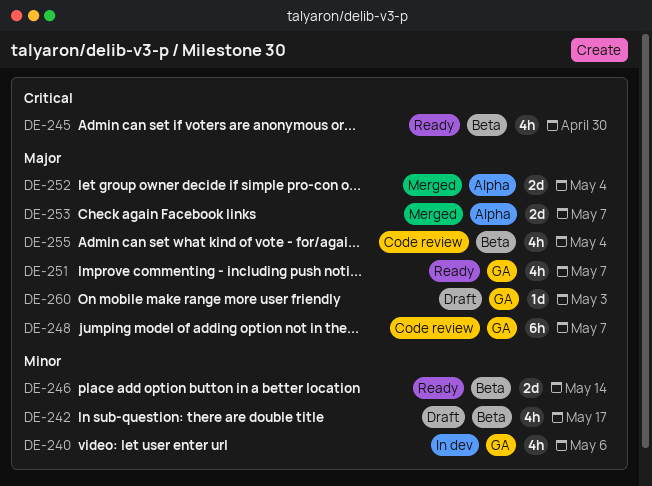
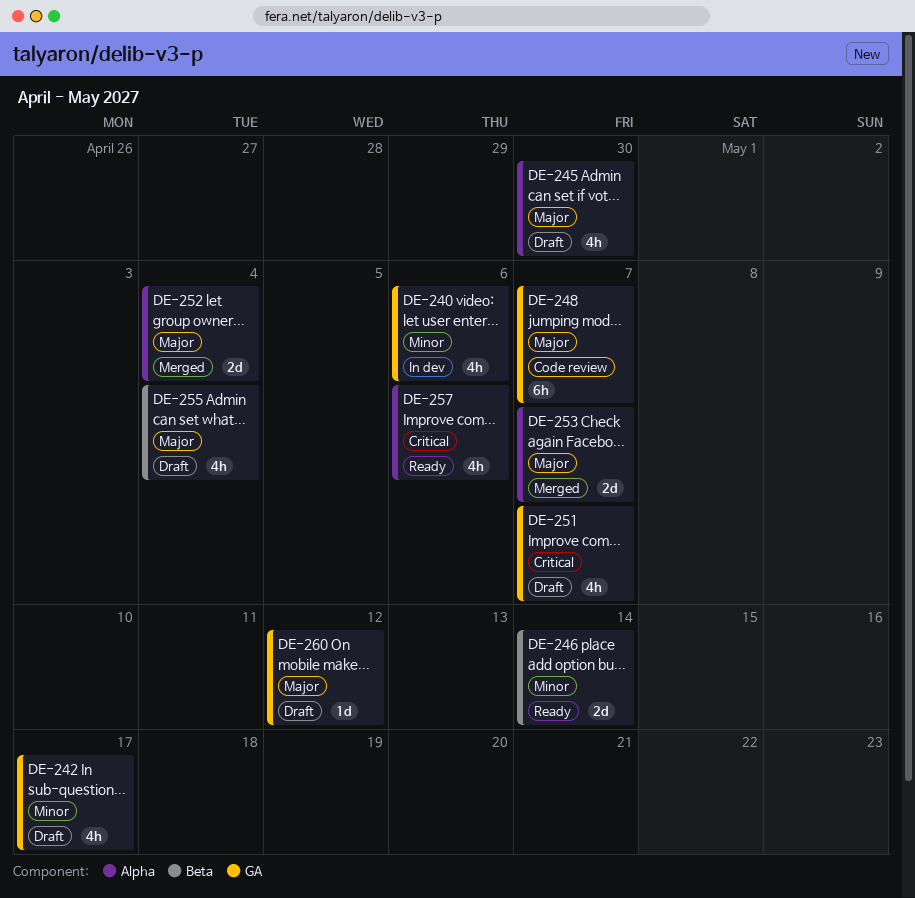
DE-242, label: Beta -> GA
DE-245, status: Ready -> Draft
DE-245, priority: Critical -> Major
DE-245, label: Beta -> Alpha
DE-251, status: Ready -> Draft
DE-251, priority: Major -> Critical
DE-255, status: Code review -> Draft
DE-257: none -> present
DE-260, due: May 3 -> May 12

